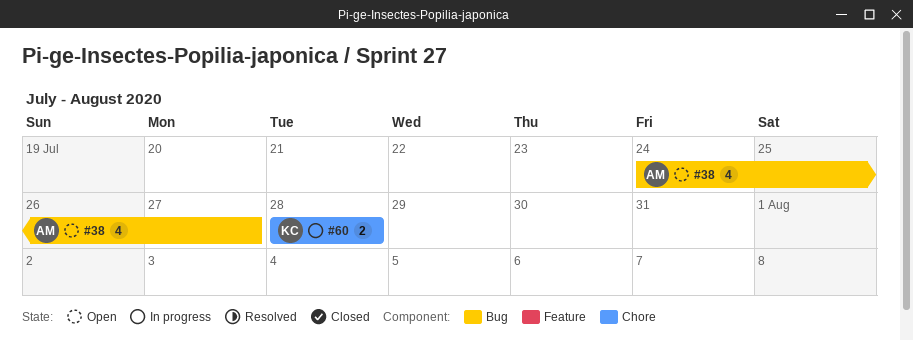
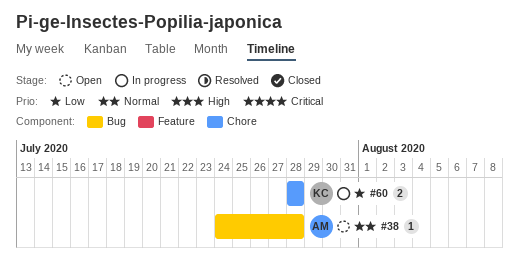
#38, estimate: 4 -> 1
#38, due: Jul 27 -> Jul 28

